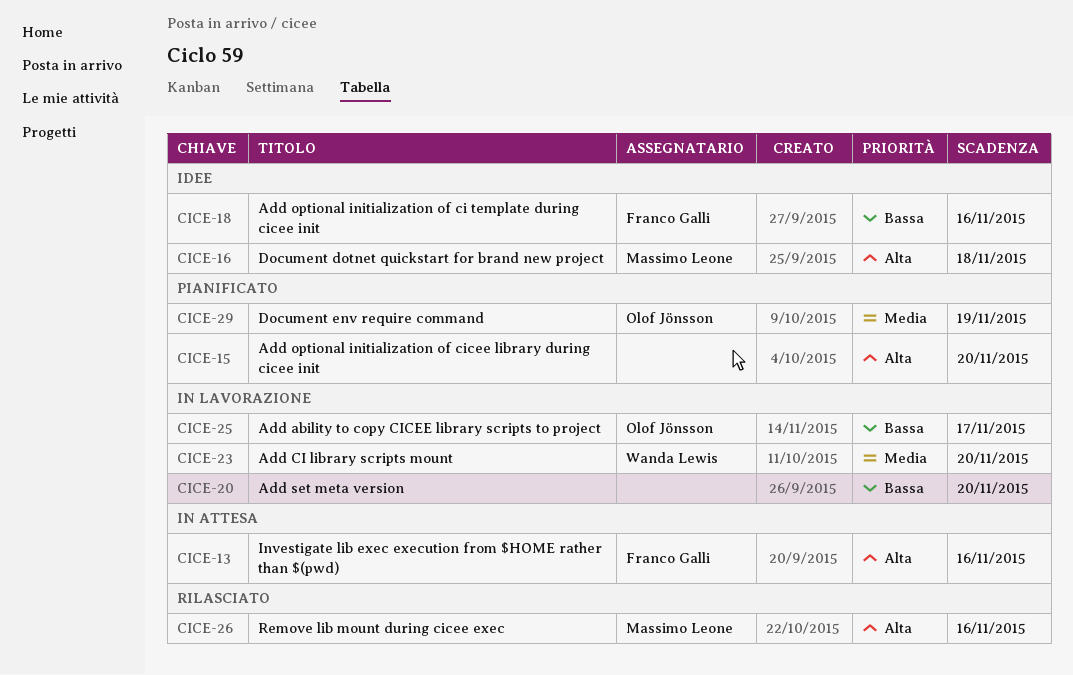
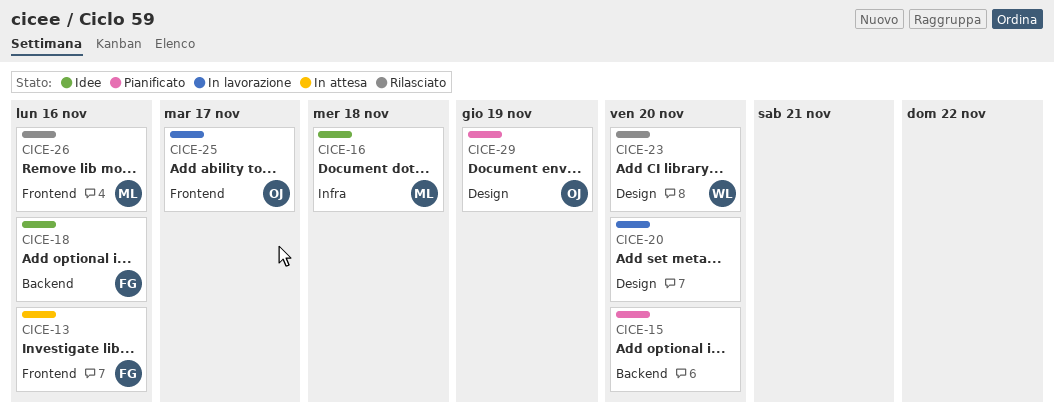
CICE-23, status: In lavorazione -> Rilasciato

